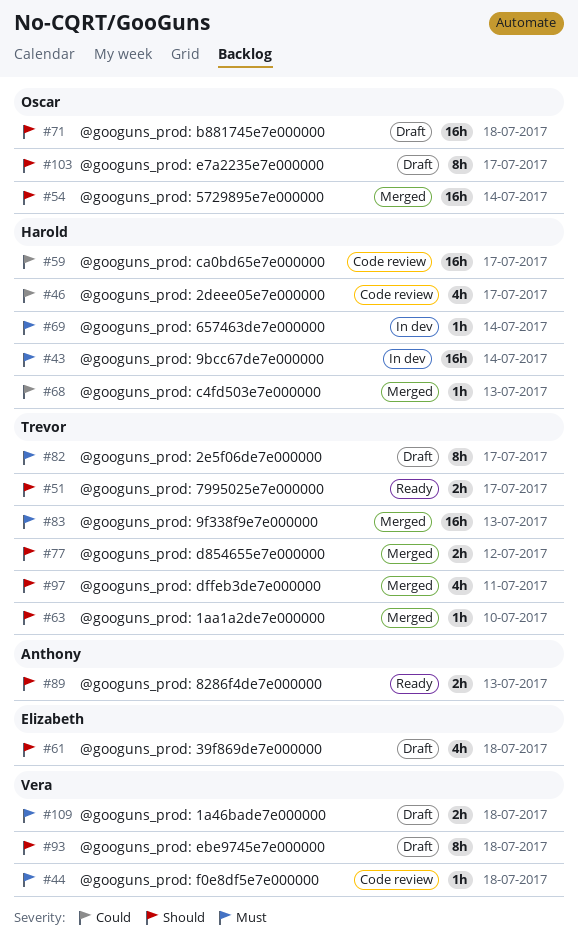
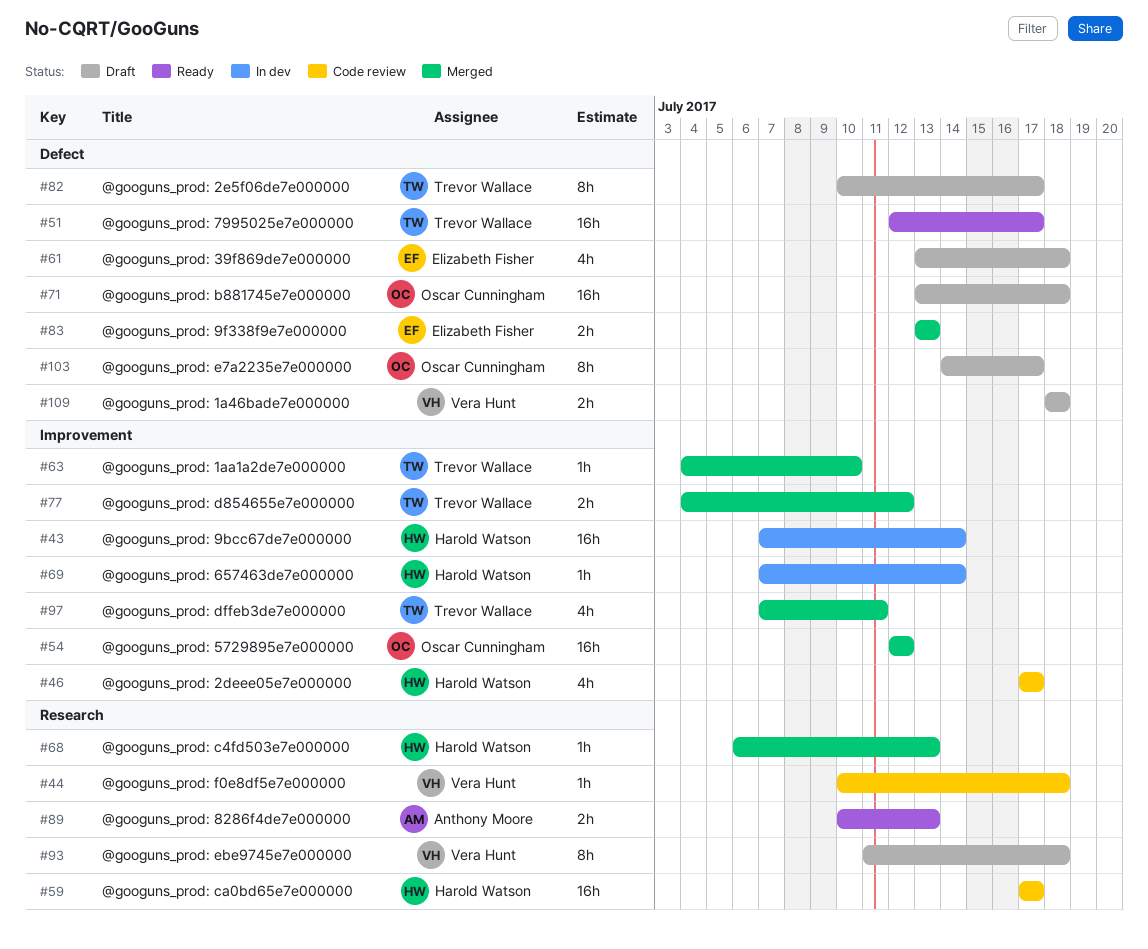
#51, estimate: 2h -> 16h
#54, due: Jul 14 -> Jul 12
#83, owner: Trevor Wallace -> Elizabeth Fisher
#83, estimate: 16h -> 2h

